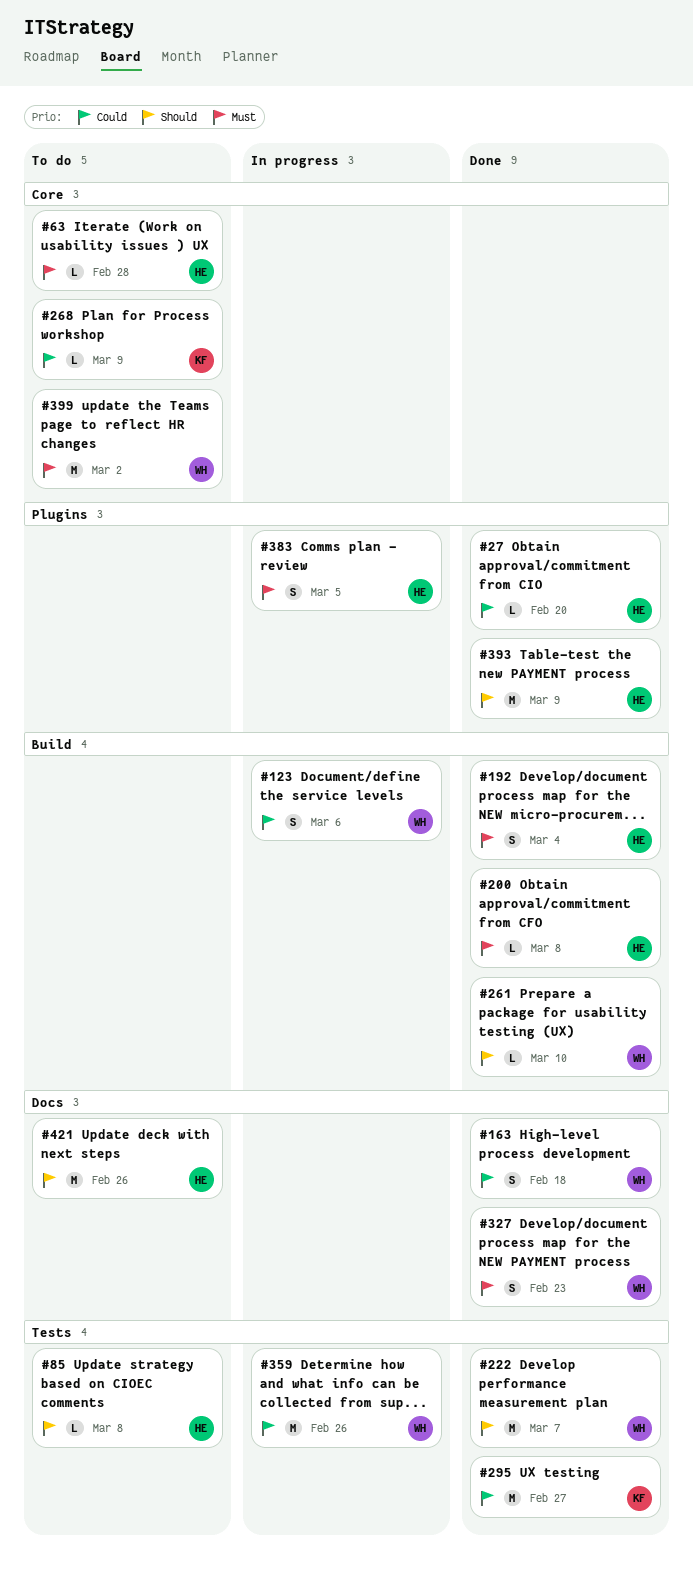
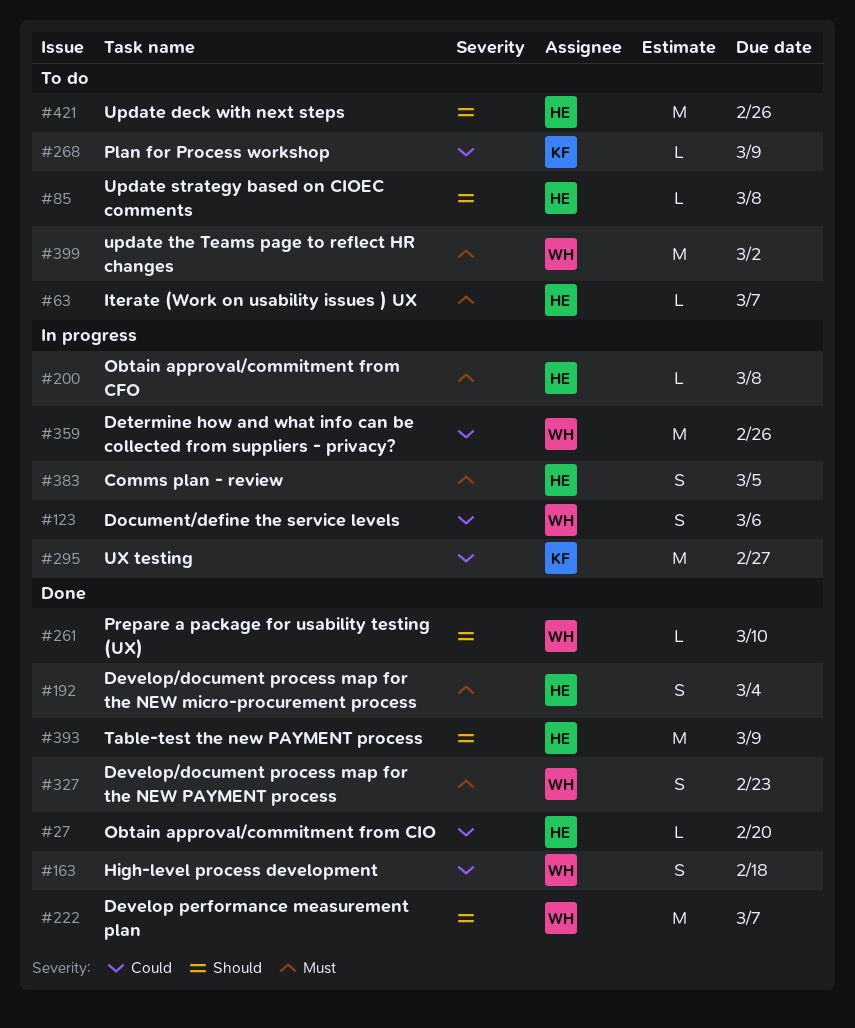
#63, due: Feb 28 -> Mar 7
#200, status: Done -> In progress
#295, status: Done -> In progress

